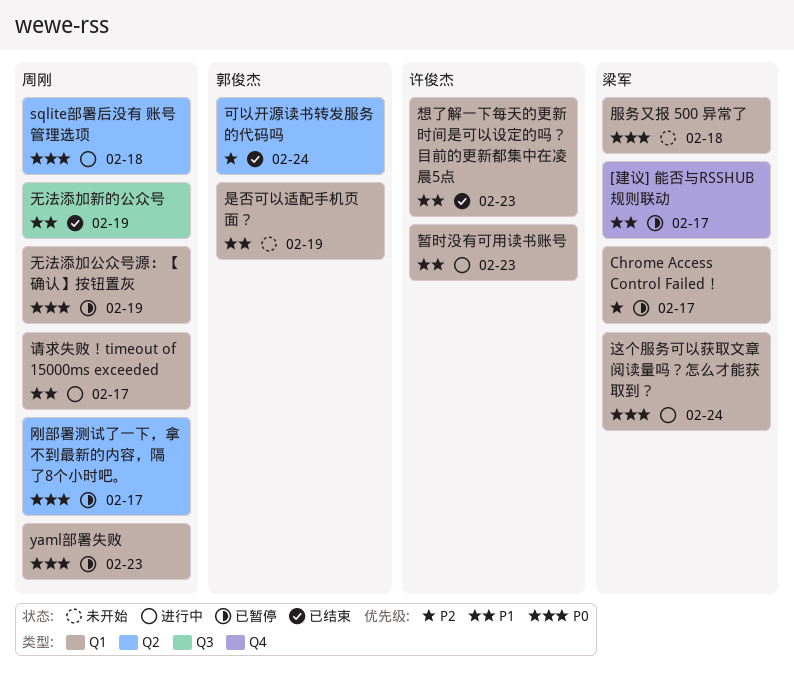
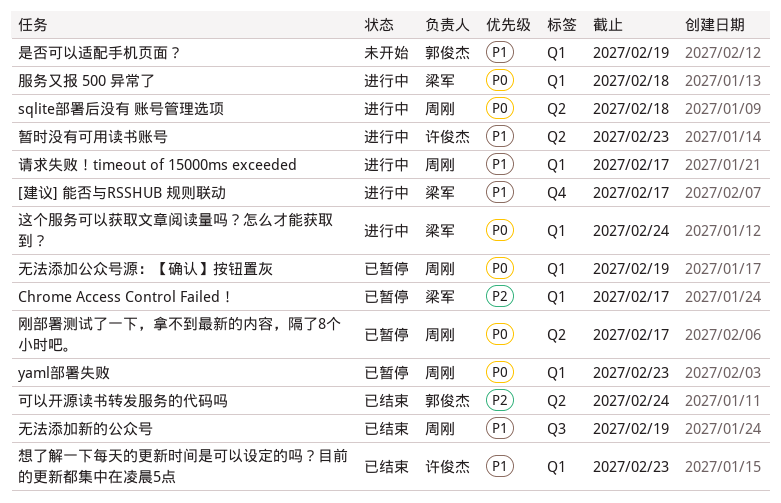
[建议] 能否与RSSHUB 规则联动, status: 已暂停 -> 进行中
暂时没有可用读书账号, label: Q1 -> Q2
服务又报 500 异常了, status: 未开始 -> 进行中

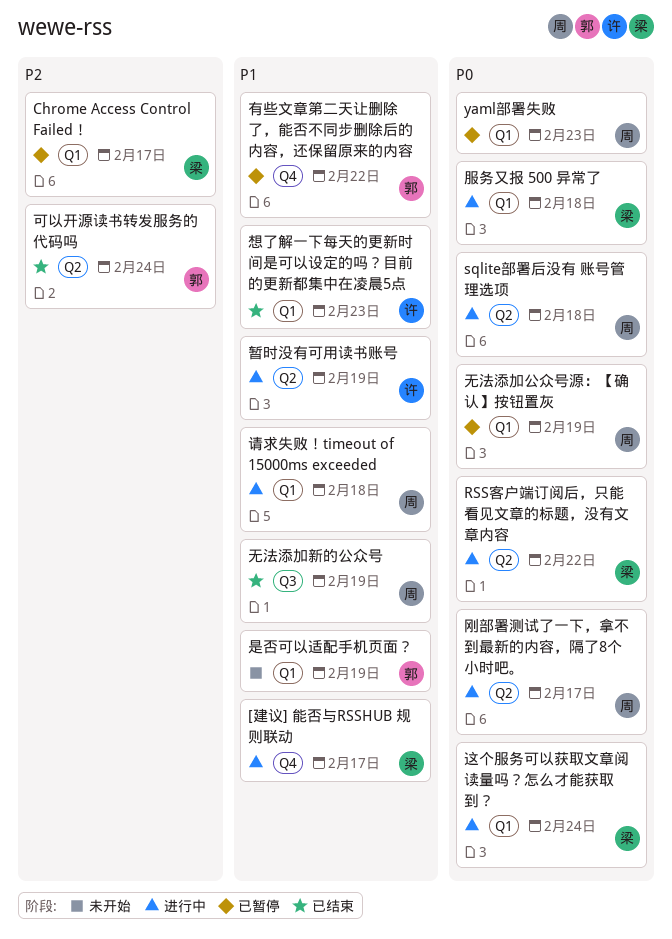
RSS客户端订阅后，只能看见文章的标题，没有文章内容: none -> present
刚部署测试了一下，拿不到最新的内容，隔了8个小时吧。, status: 已暂停 -> 进行中
暂时没有可用读书账号, due: Feb 23 -> Feb 19
有些文章第二天让删除了，能否不同步删除后的内容，还保留原来的内容: none -> present
请求失败！timeout of 15000ms exceeded, due: Feb 17 -> Feb 18

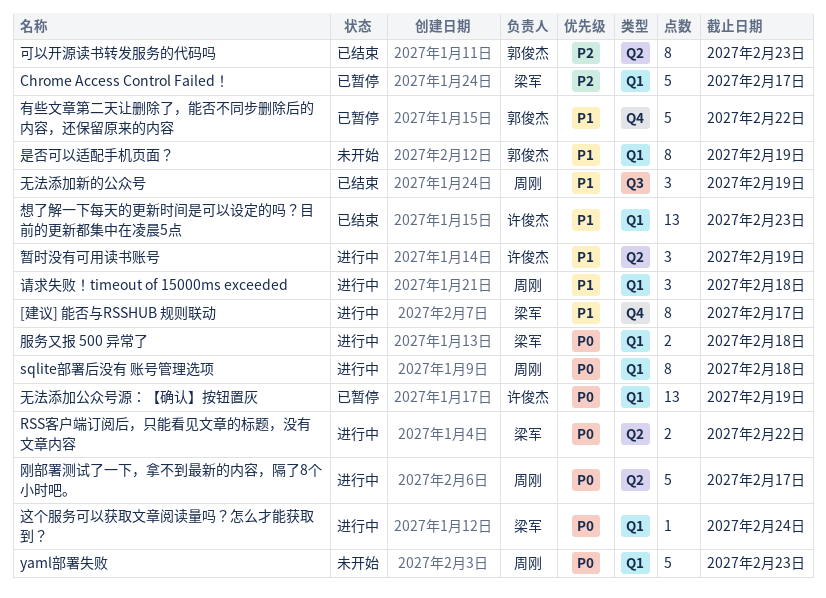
sqlite部署后没有 账号管理选项, label: Q2 -> Q1
yaml部署失败, status: 已暂停 -> 未开始
可以开源读书转发服务的代码吗, due: Feb 24 -> Feb 23
无法添加公众号源：【确认】按钮置灰, owner: 周刚 -> 许俊杰

